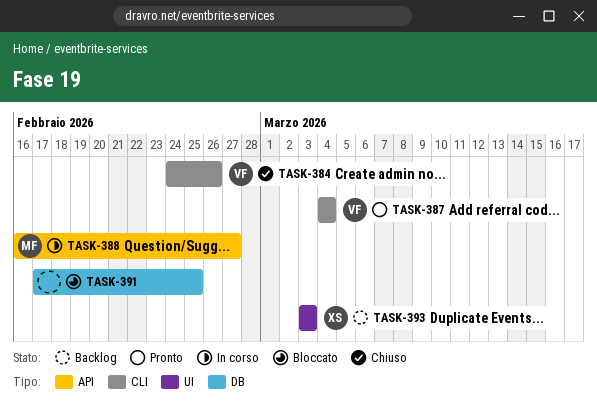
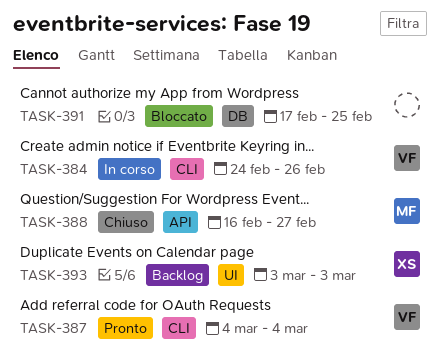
TASK-384, status: Chiuso -> In corso
TASK-388, status: In corso -> Chiuso

